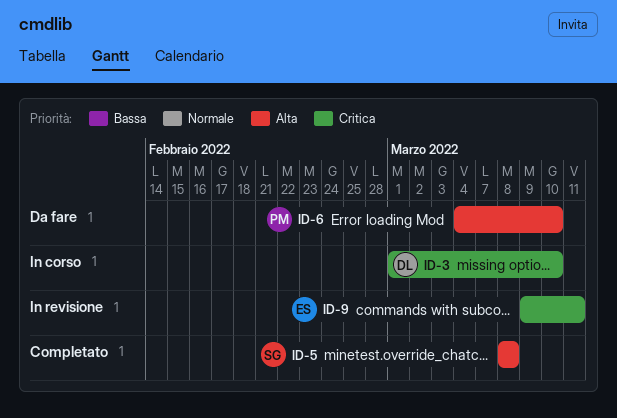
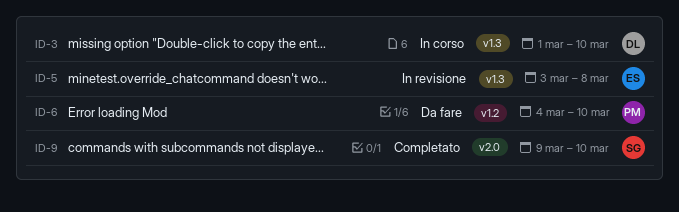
ID-5, status: Completato -> In revisione
ID-5, owner: SG -> ES
ID-5, start: Mar 8 -> Mar 3
ID-9, status: In revisione -> Completato
ID-9, owner: ES -> SG
ID-9, due: Mar 11 -> Mar 10

